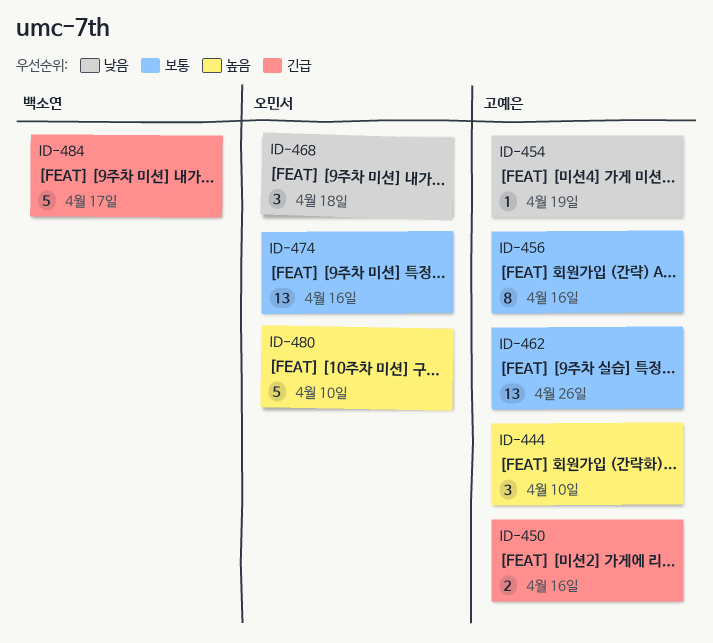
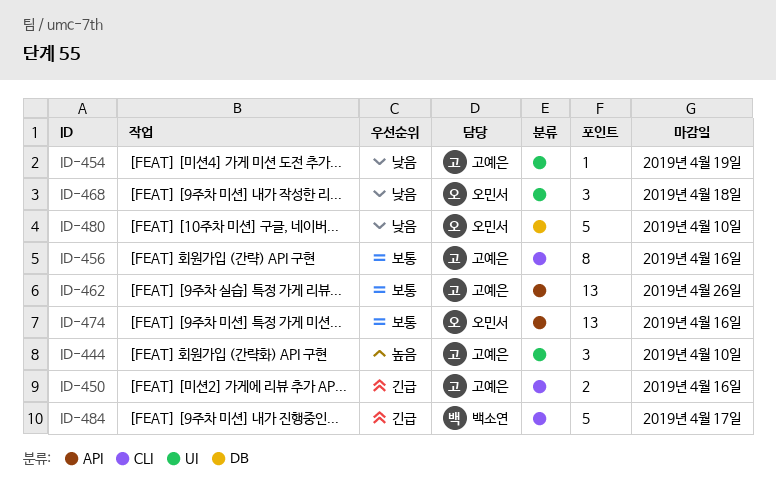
ID-480, priority: 높음 -> 낮음

